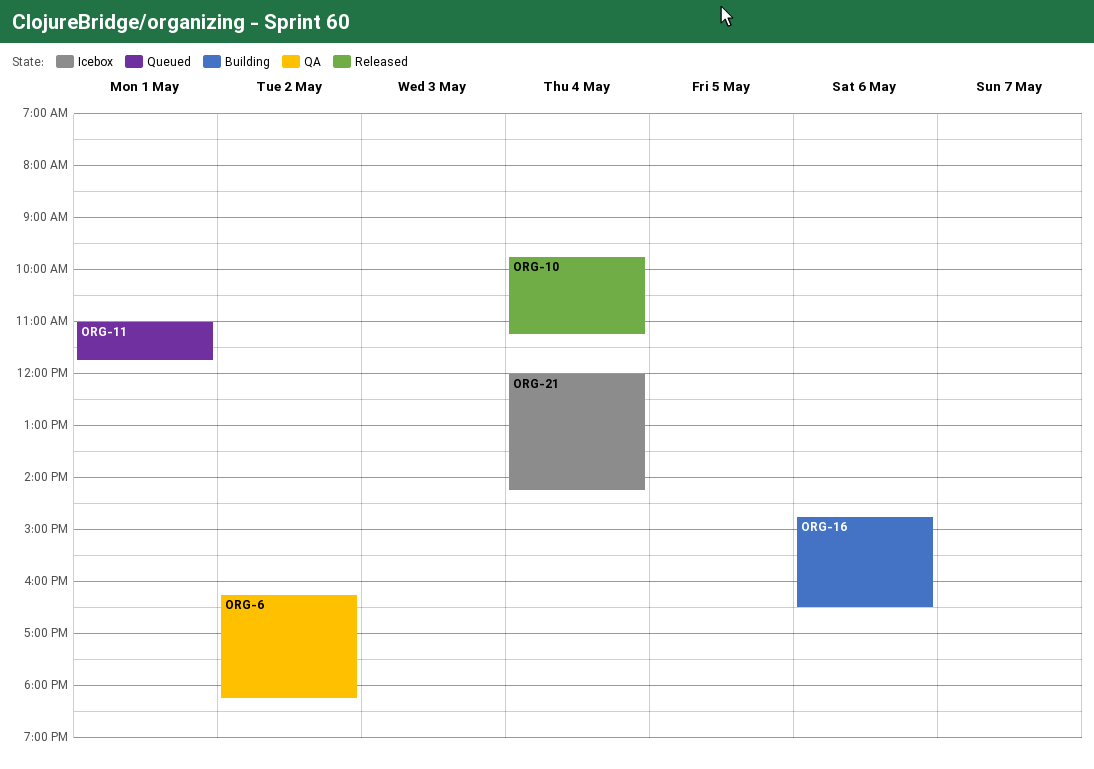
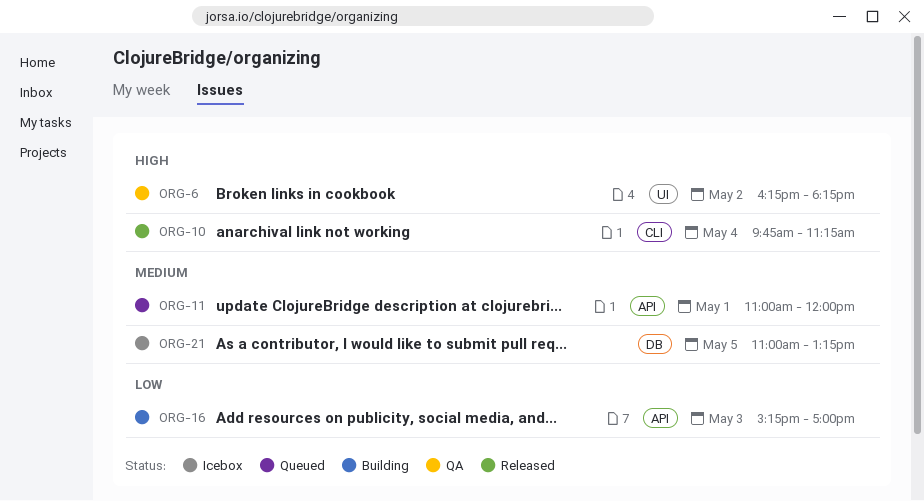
ORG-11, ends: 11:45 -> 12:00
ORG-16, day: May 6 -> May 3
ORG-16, begins: 14:45 -> 15:15
ORG-16, ends: 16:30 -> 17:00
ORG-21, day: May 4 -> May 5
ORG-21, begins: 12:00 -> 11:00
ORG-21, ends: 14:15 -> 13:15

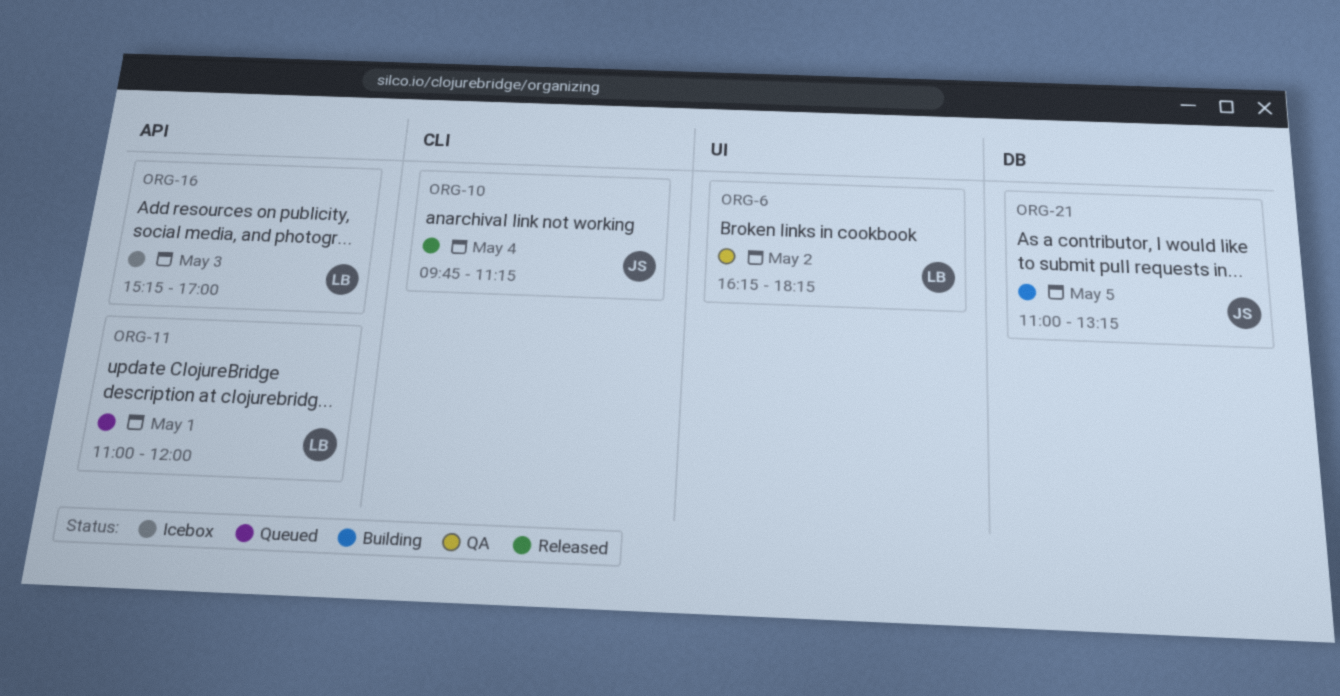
ORG-16, status: Building -> Icebox
ORG-21, status: Icebox -> Building

